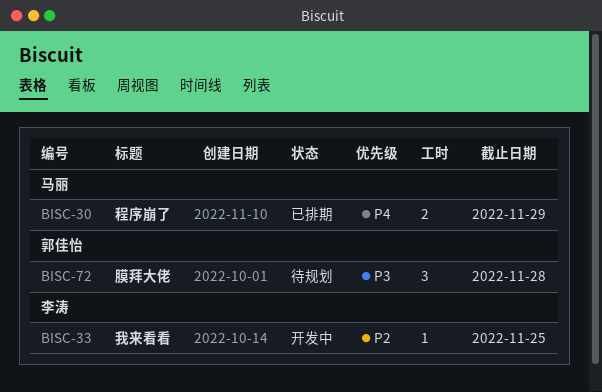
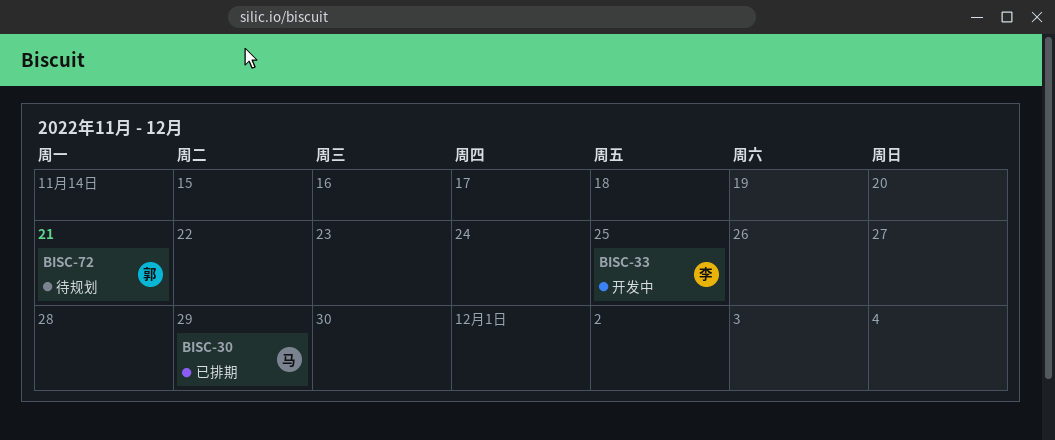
BISC-72, due: Nov 28 -> Nov 21

